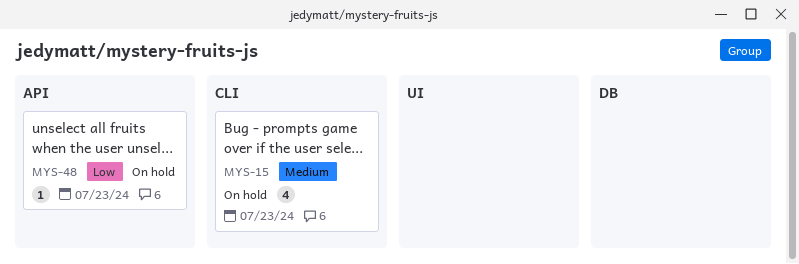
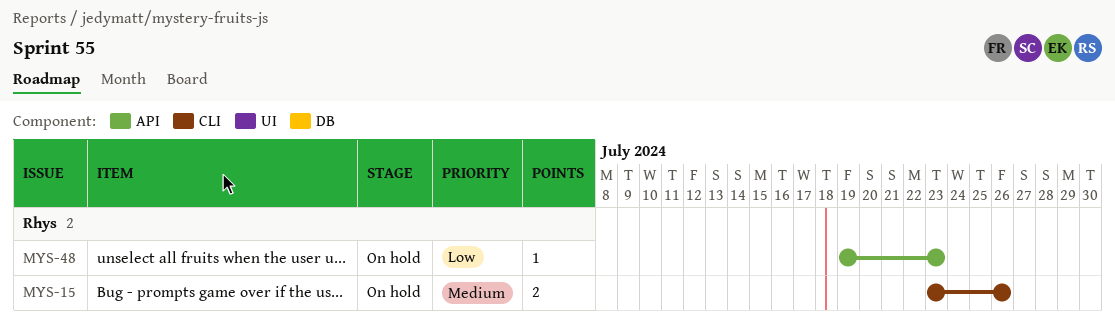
MYS-15, estimate: 4 -> 2
MYS-15, due: Jul 23 -> Jul 26

